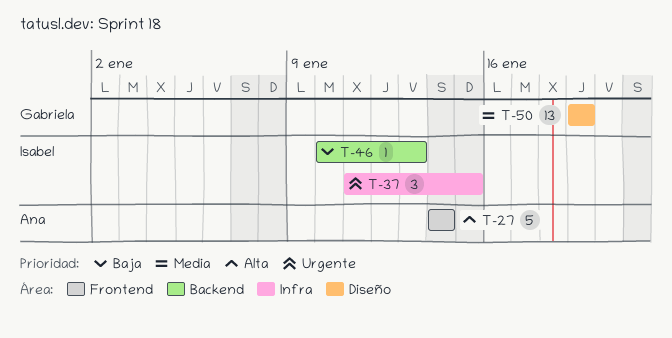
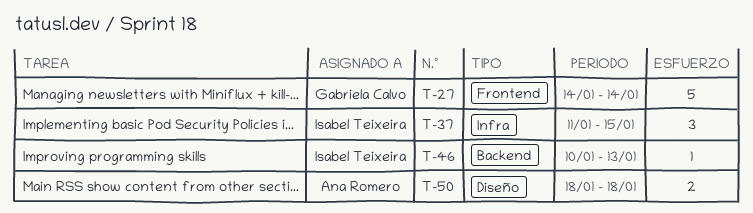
T-27, owner: Ana Romero -> Gabriela Calvo
T-50, owner: Gabriela Calvo -> Ana Romero
T-50, estimate: 13 -> 2
T-50, start: Jan 19 -> Jan 18
T-50, due: Jan 19 -> Jan 18

